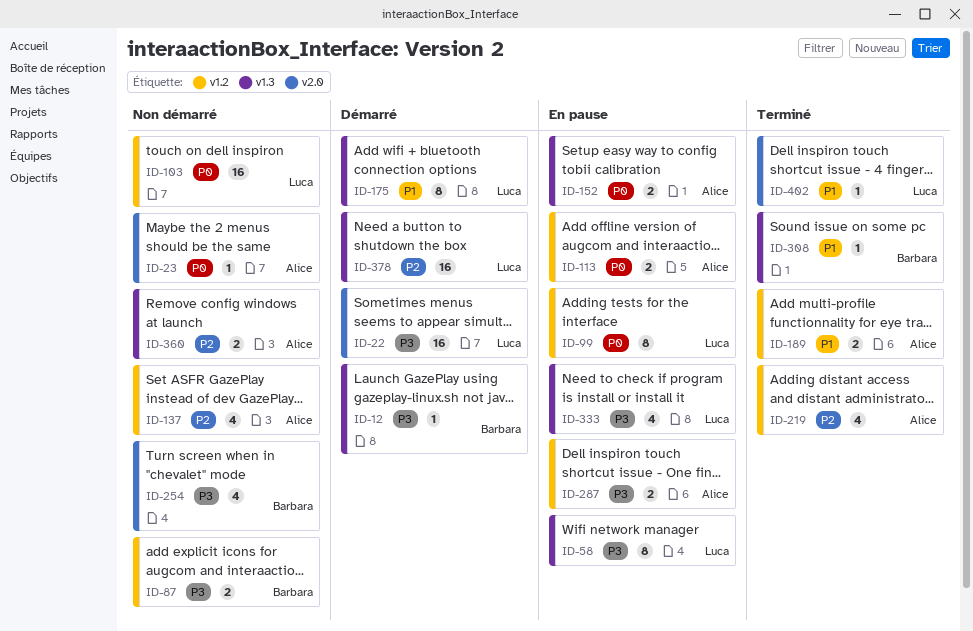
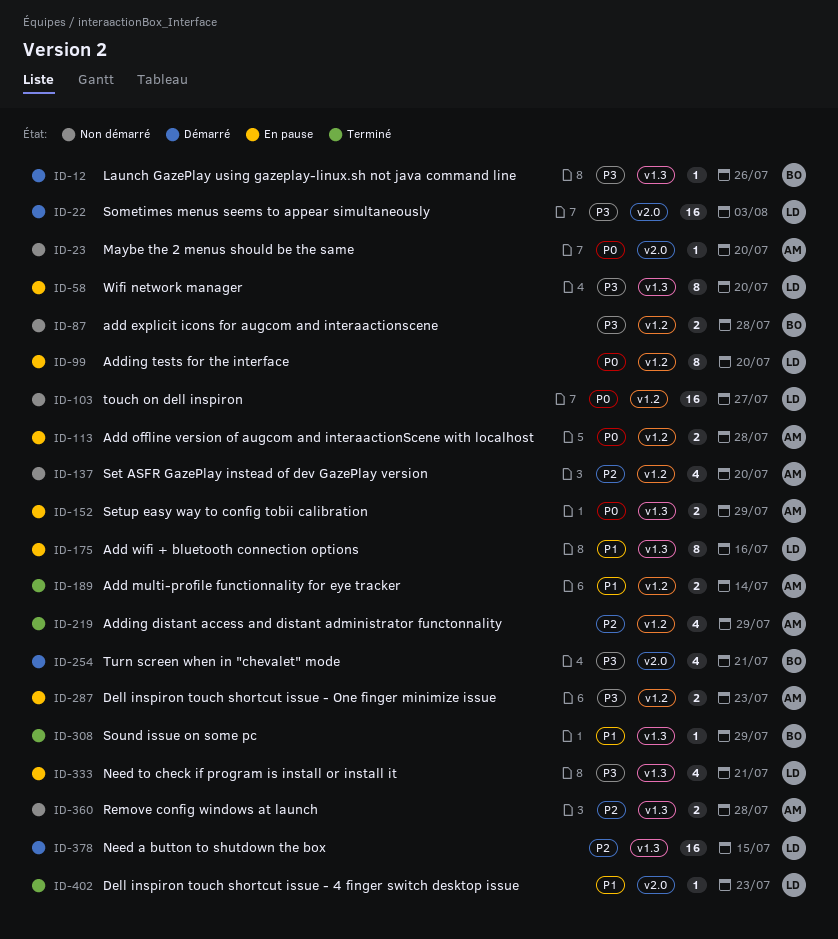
ID-175, status: Démarré -> En pause
ID-254, status: Non démarré -> Démarré

